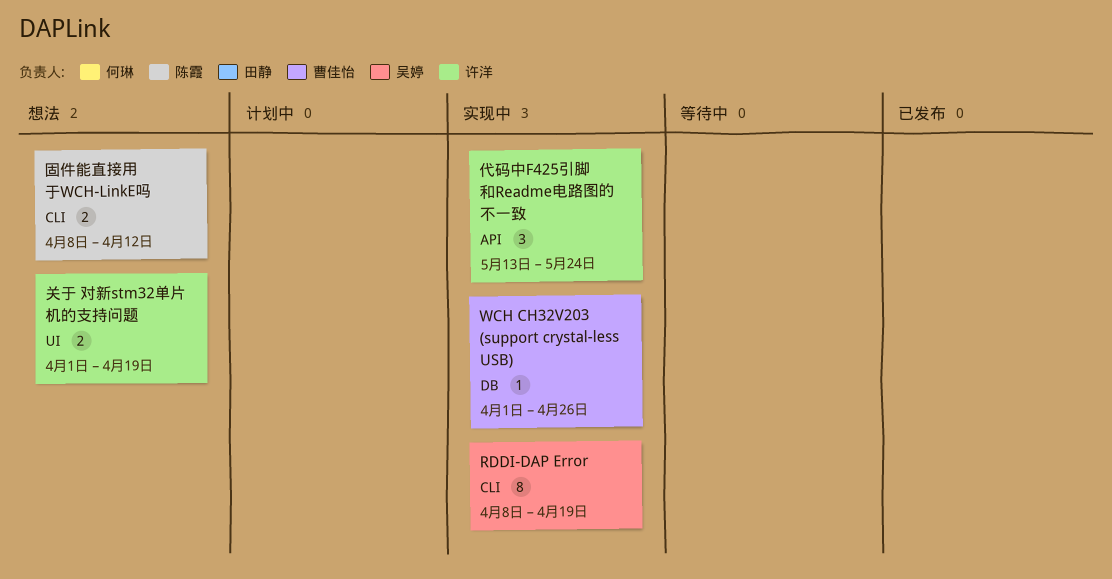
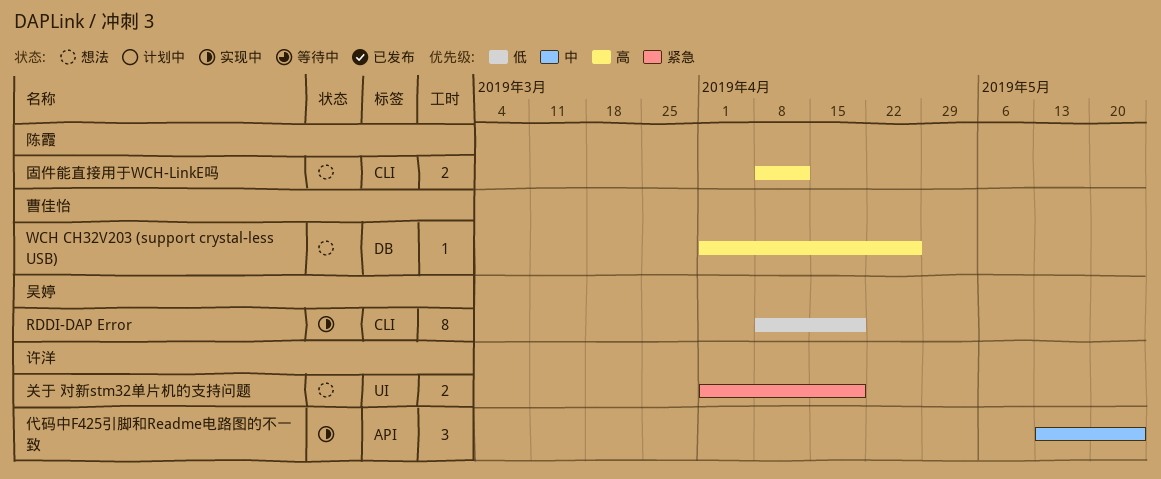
WCH CH32V203 (support crystal-less USB), status: 实现中 -> 想法

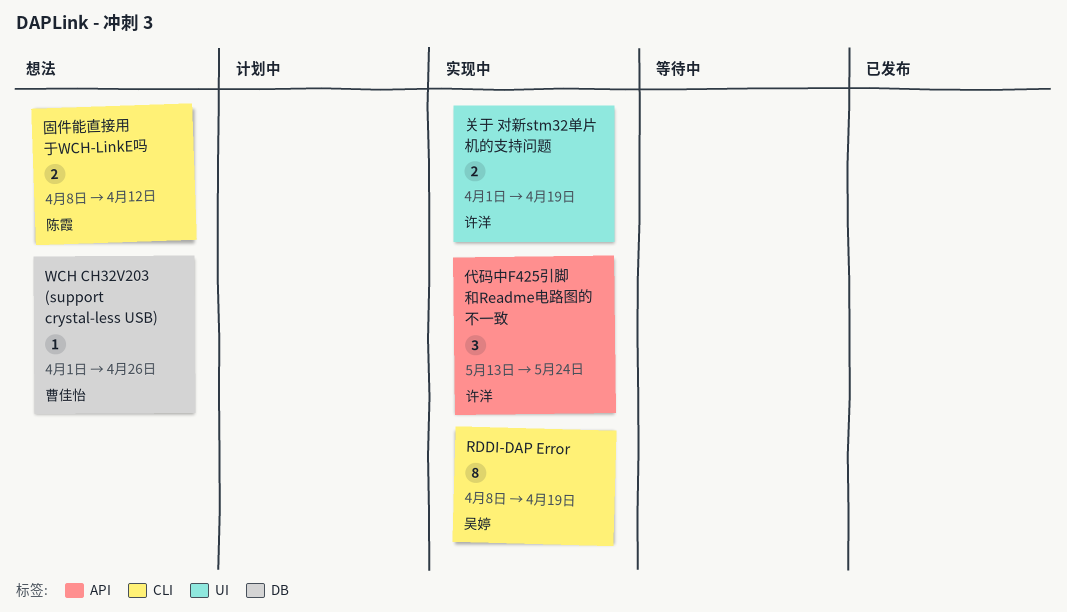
关于 对新stm32单片机的支持问题, status: 想法 -> 实现中

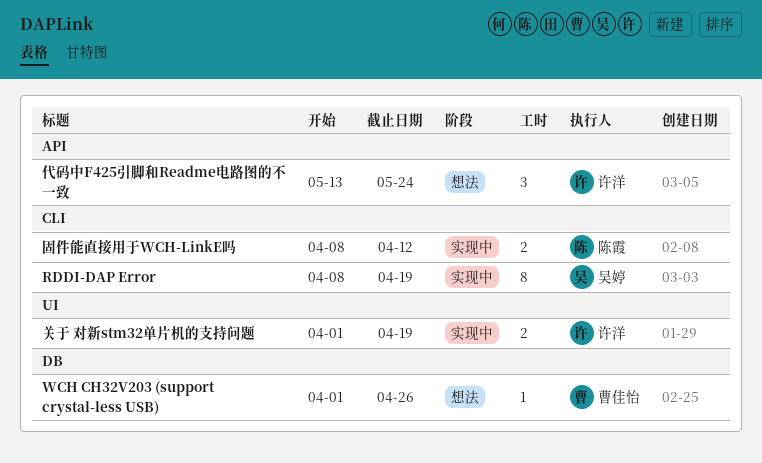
代码中F425引脚和Readme电路图的不一致, status: 实现中 -> 想法
固件能直接用于WCH-LinkE吗, status: 想法 -> 实现中

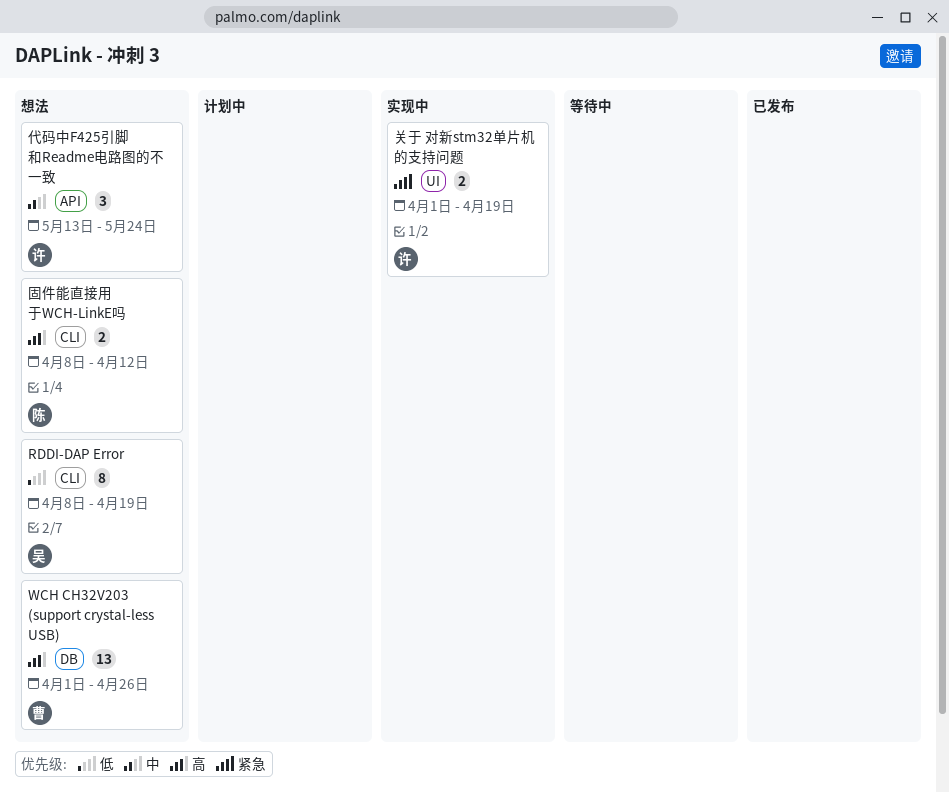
RDDI-DAP Error, status: 实现中 -> 想法
WCH CH32V203 (support crystal-less USB), estimate: 1 -> 13
固件能直接用于WCH-LinkE吗, status: 实现中 -> 想法

